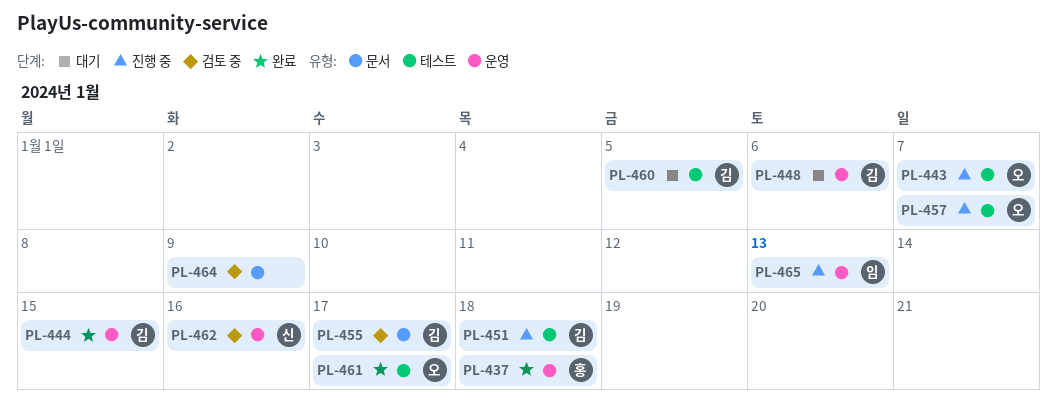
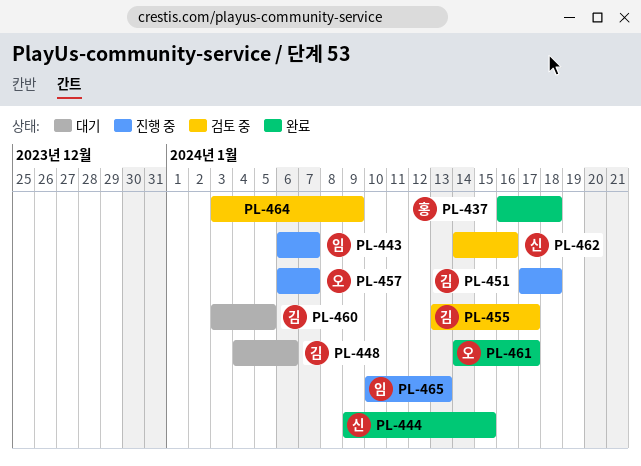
PL-443, owner: 오 -> 임
PL-444, owner: 김 -> 신

